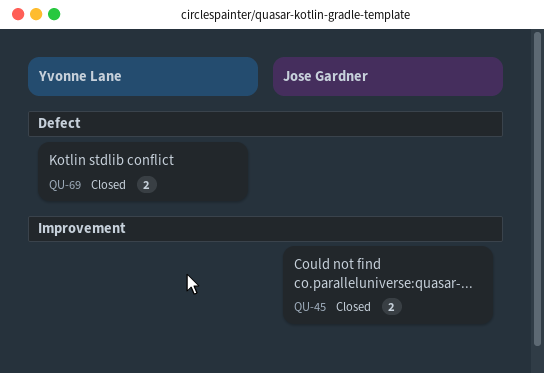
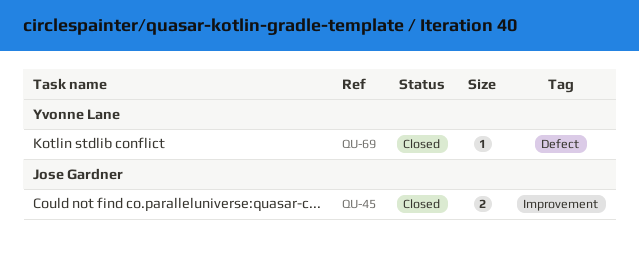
QU-69, estimate: 2 -> 1

